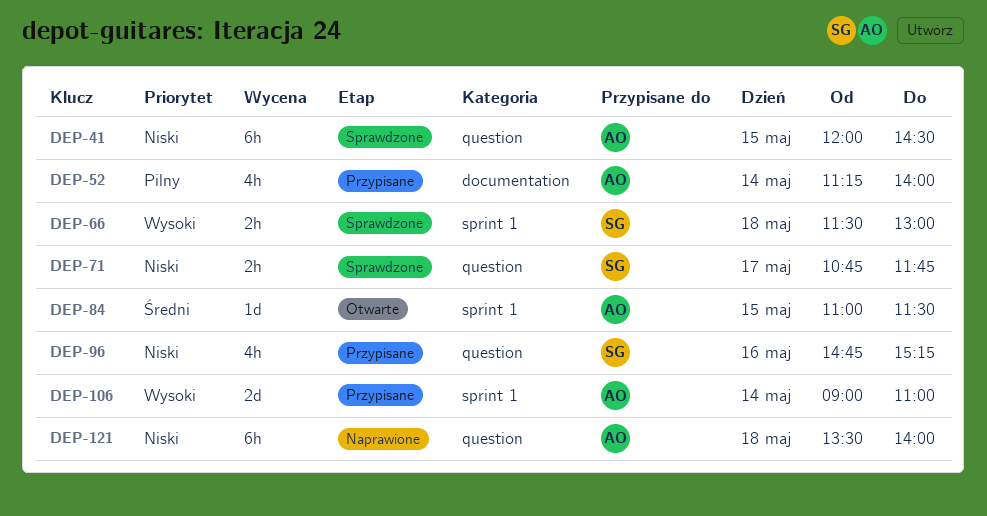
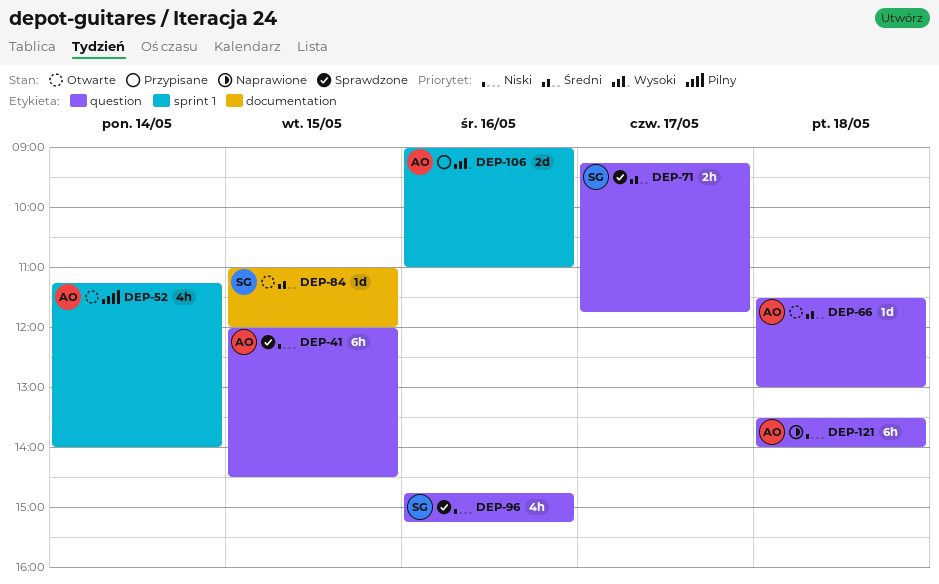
DEP-52, status: Przypisane -> Otwarte
DEP-52, label: documentation -> sprint 1
DEP-66, status: Sprawdzone -> Otwarte
DEP-66, owner: SG -> AO
DEP-66, priority: Wysoki -> Średni
DEP-66, label: sprint 1 -> question
DEP-66, estimate: 2h -> 1d
DEP-71, priority: Niski -> Średni
DEP-71, begins: 10:45 -> 09:15
DEP-84, owner: AO -> SG
DEP-84, label: sprint 1 -> documentation
DEP-84, ends: 11:30 -> 12:00
DEP-96, status: Przypisane -> Sprawdzone
DEP-106, day: May 14 -> May 16

